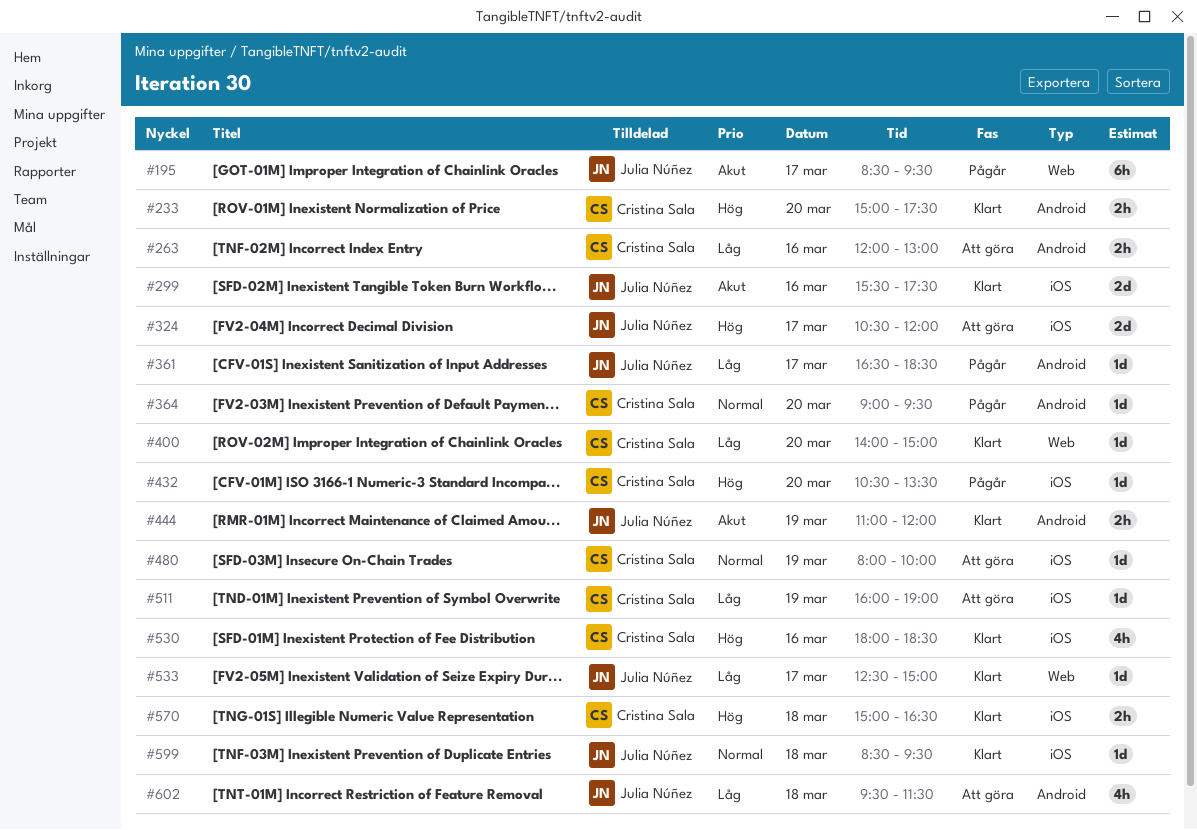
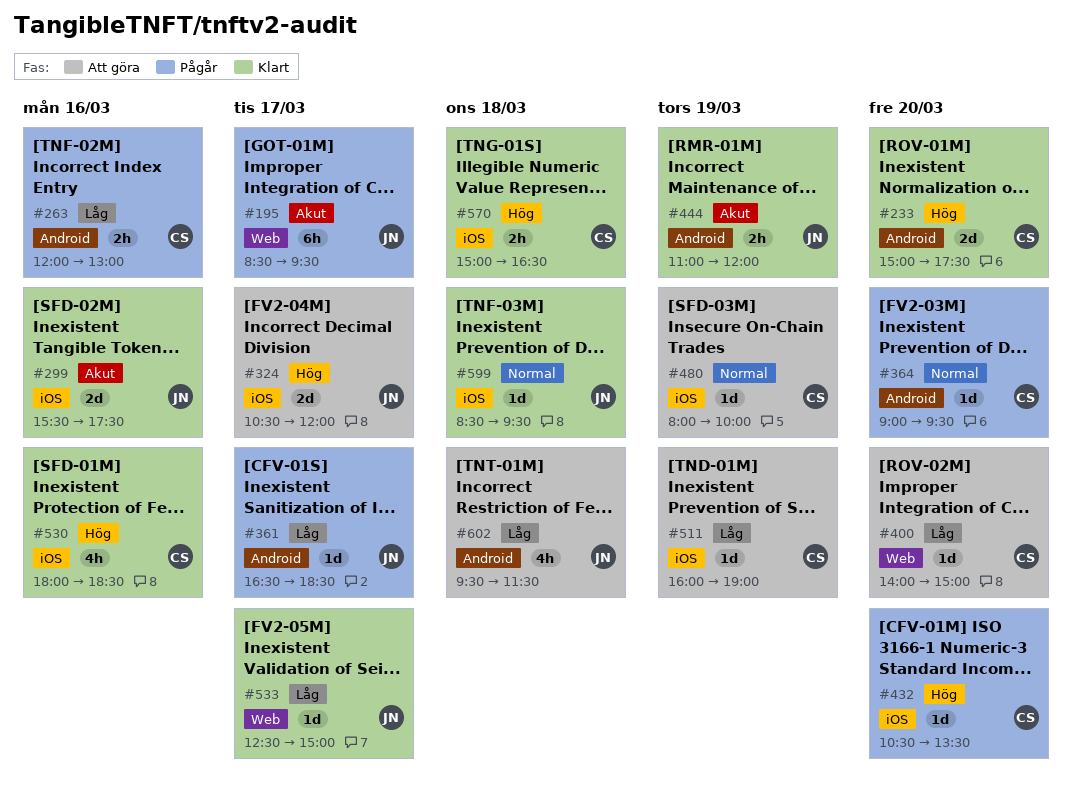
#233, estimate: 2h -> 2d
#263, status: Att göra -> Pågår
#400, status: Klart -> Att göra

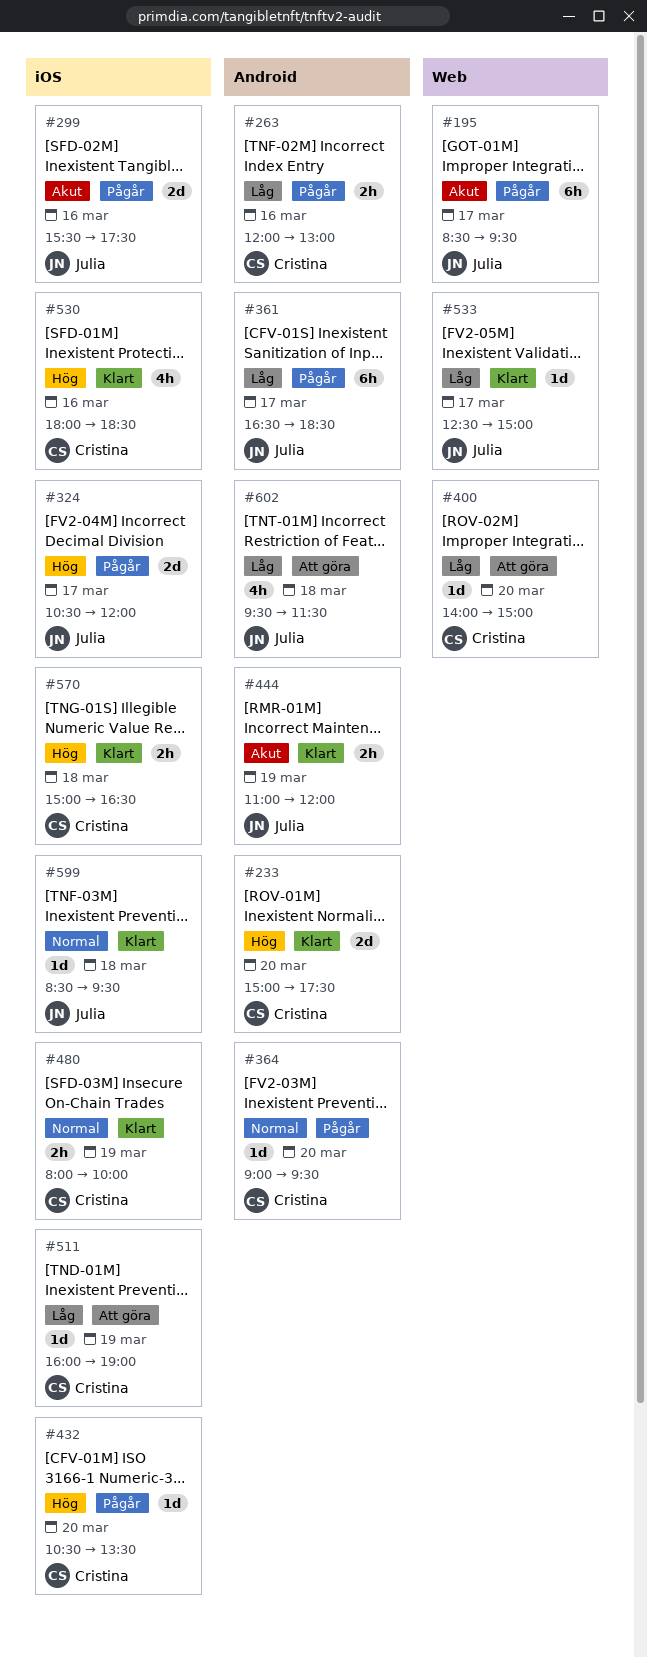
#299, status: Klart -> Pågår
#324, status: Att göra -> Pågår
#361, estimate: 1d -> 6h
#480, status: Att göra -> Klart
#480, estimate: 1d -> 2h

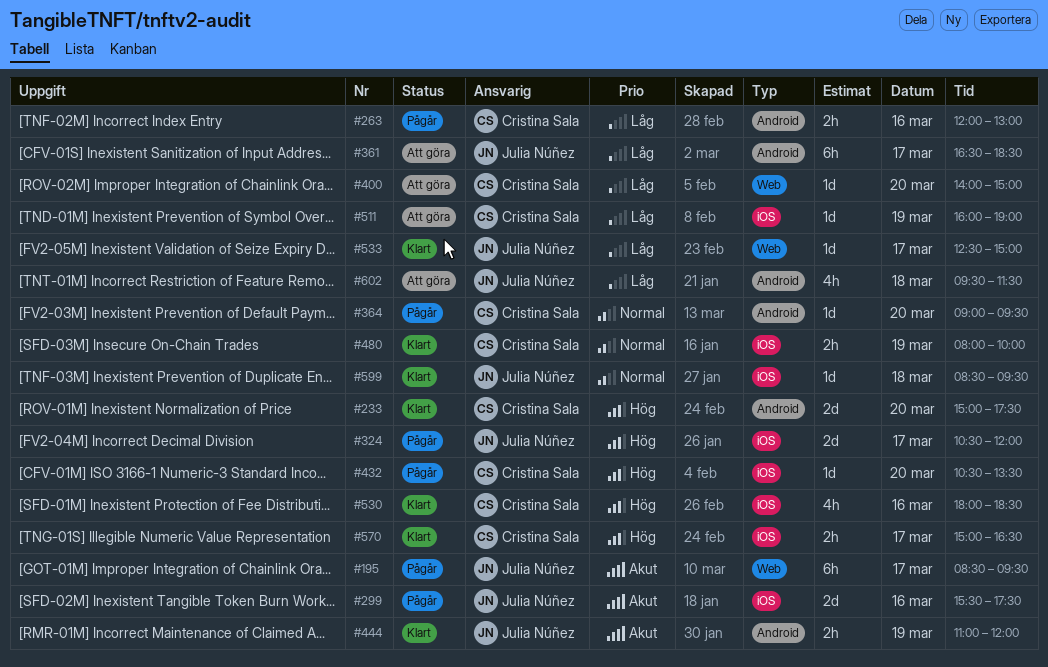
#361, status: Pågår -> Att göra
#570, day: Mar 18 -> Mar 17

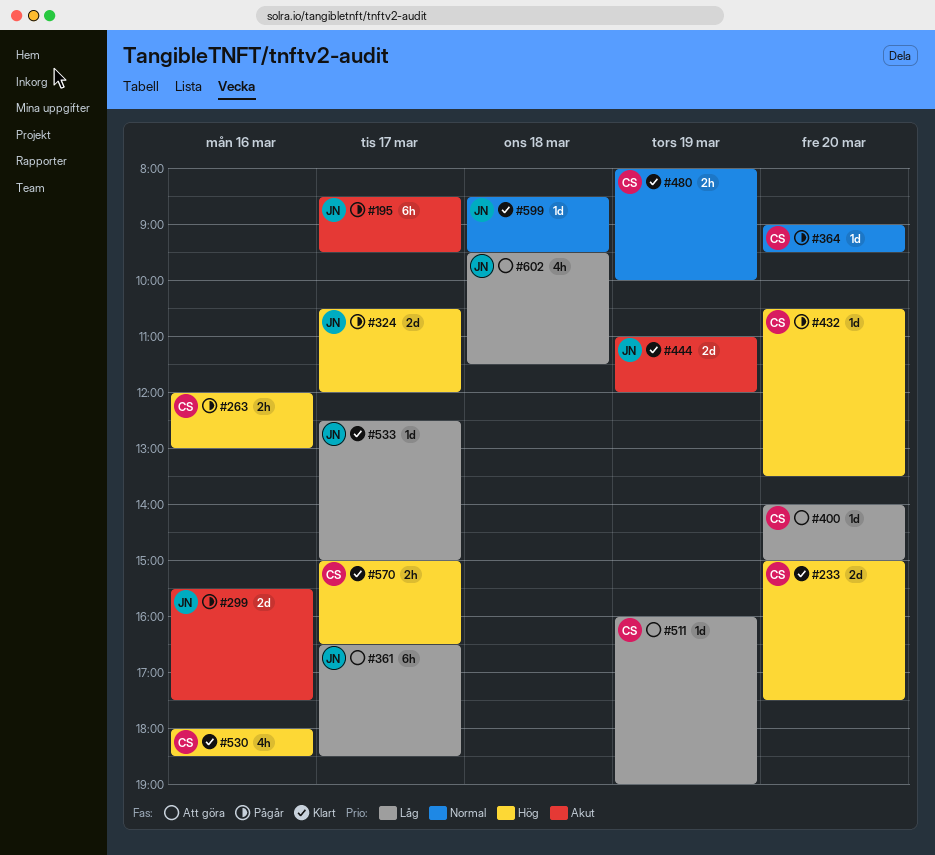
#263, priority: Låg -> Hög
#444, estimate: 2h -> 2d

